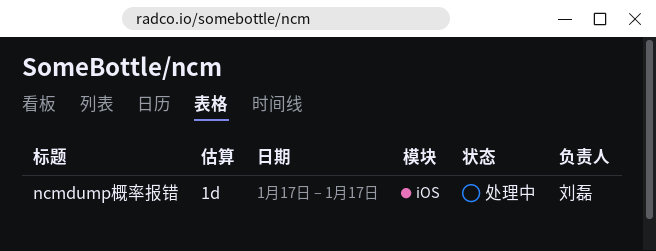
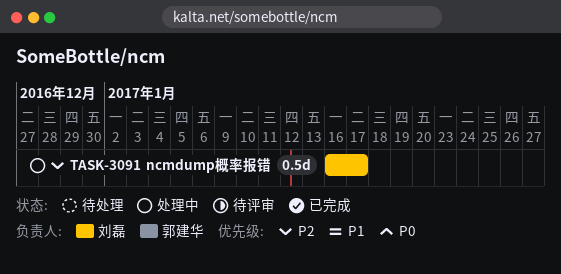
ncmdump概率报错, estimate: 1d -> 0.5d
ncmdump概率报错, start: Jan 17 -> Jan 16

